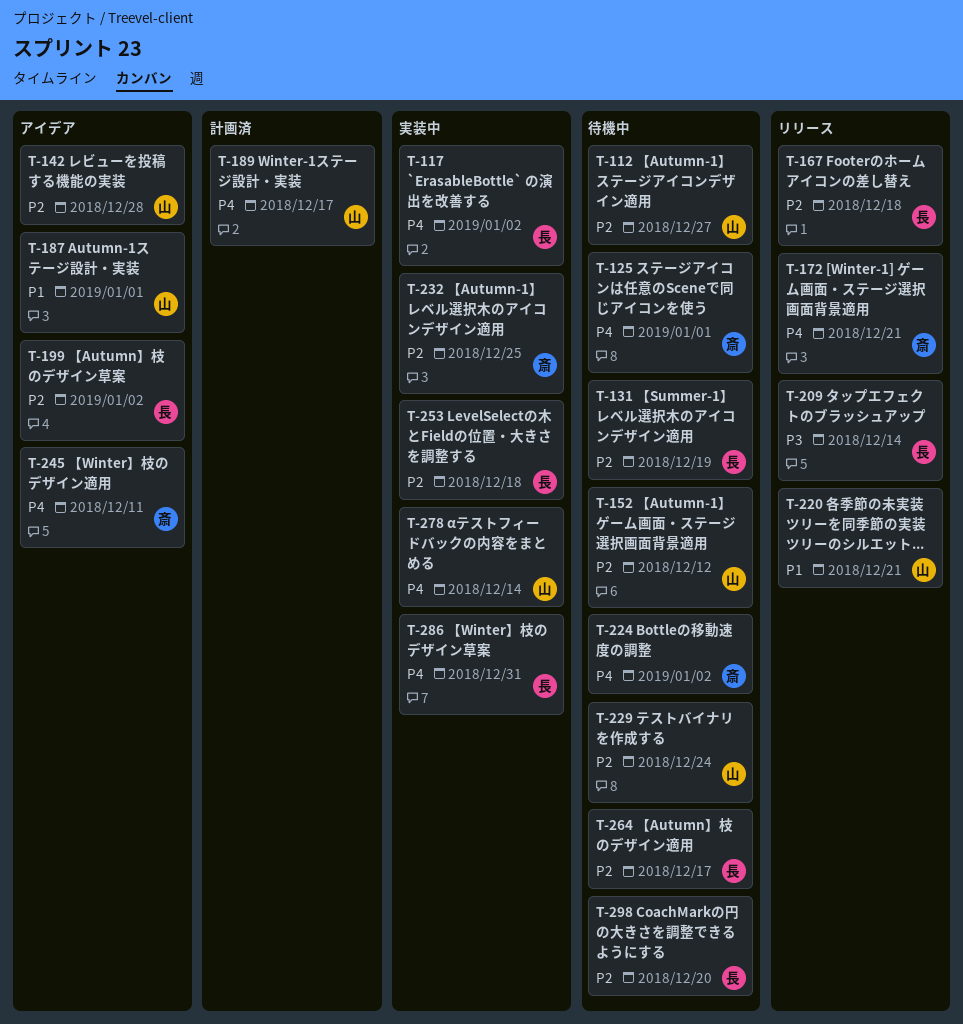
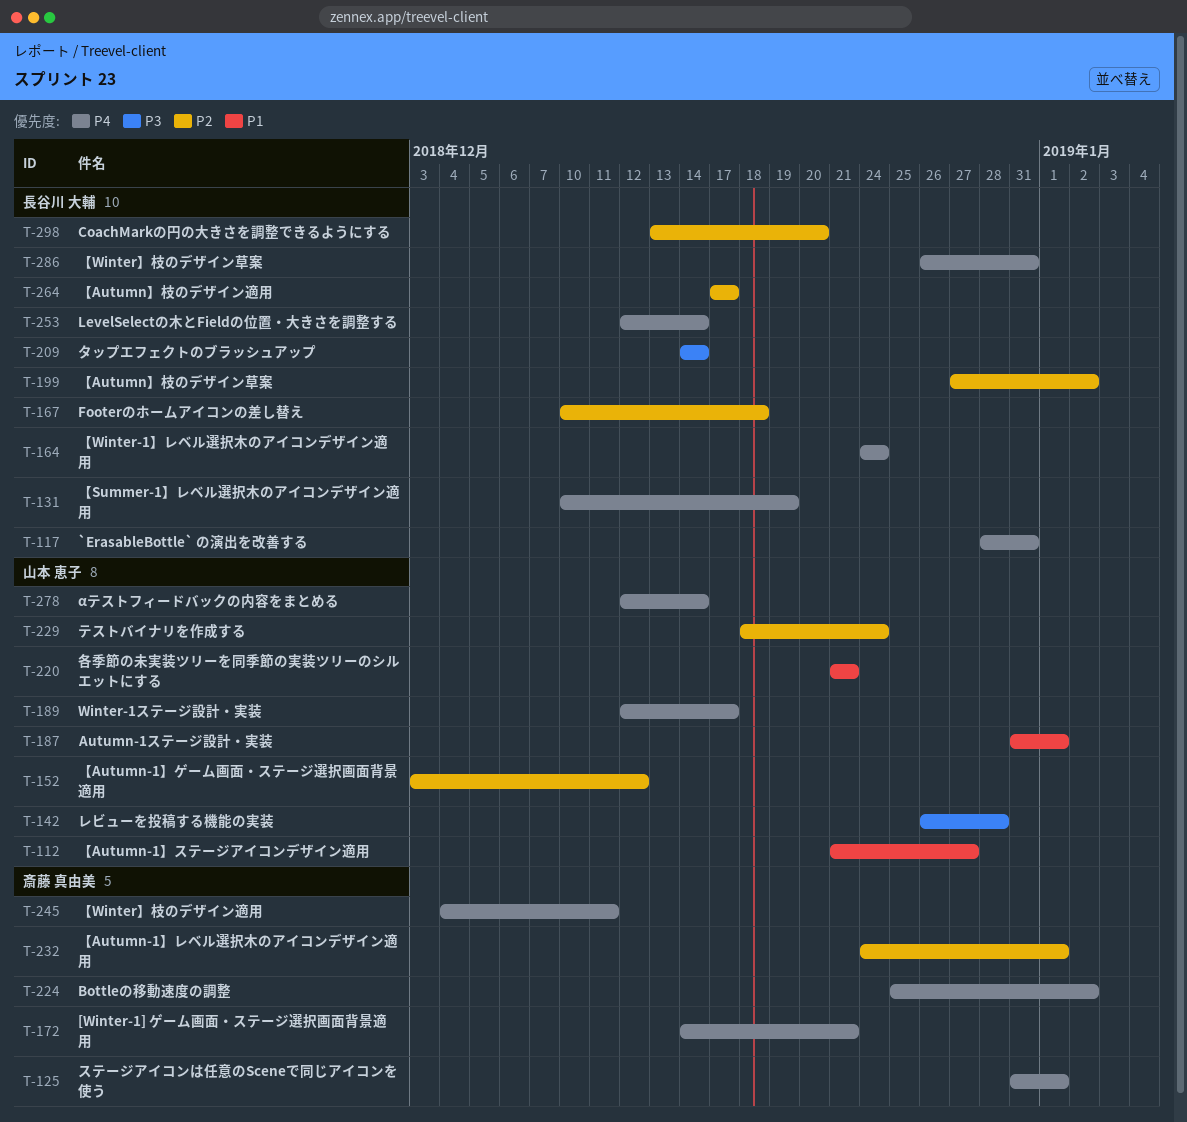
T-112, priority: P2 -> P1
T-117, due: Jan 2 -> Dec 31
T-131, priority: P2 -> P4
T-142, priority: P2 -> P3
T-164: none -> present
T-232, due: Dec 25 -> Jan 1
T-253, priority: P2 -> P4
T-253, due: Dec 18 -> Dec 14

